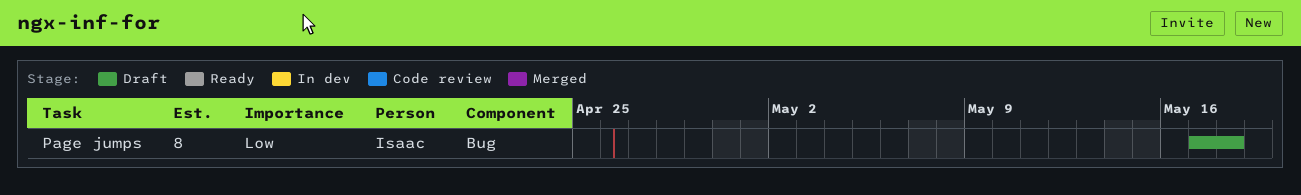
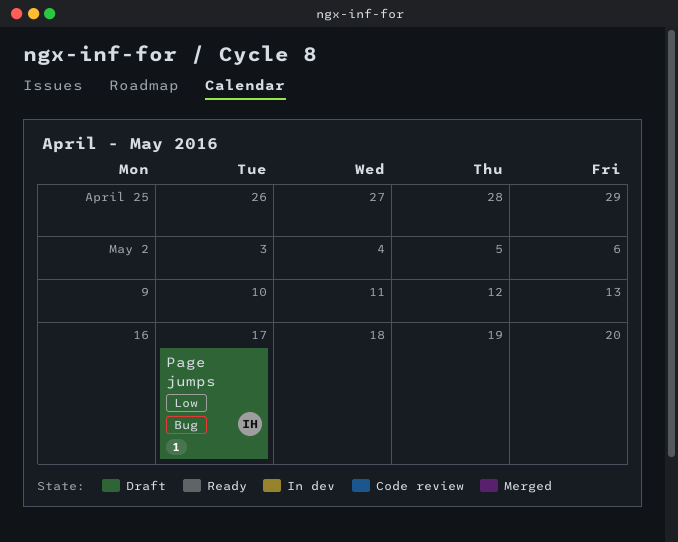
Page jumps, estimate: 8 -> 1
Page jumps, due: May 18 -> May 17

